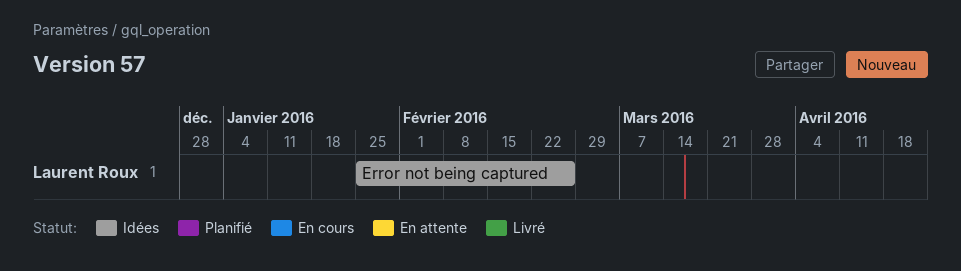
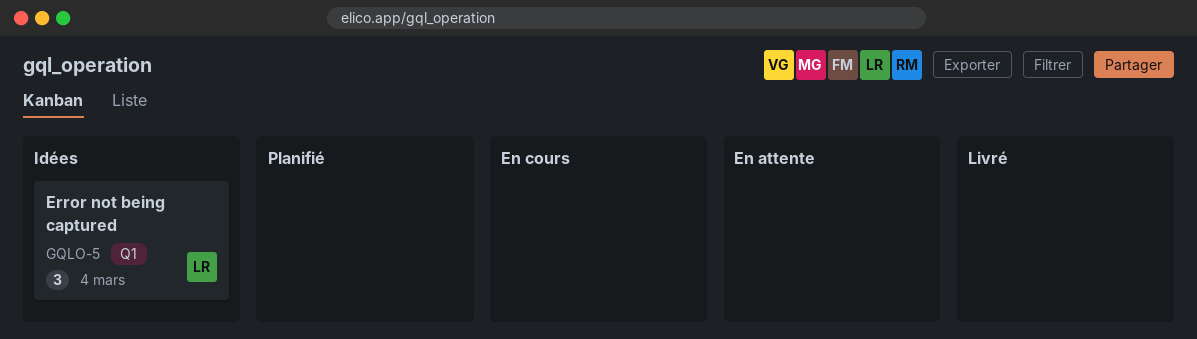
Error not being captured, due: Feb 26 -> Mar 4

